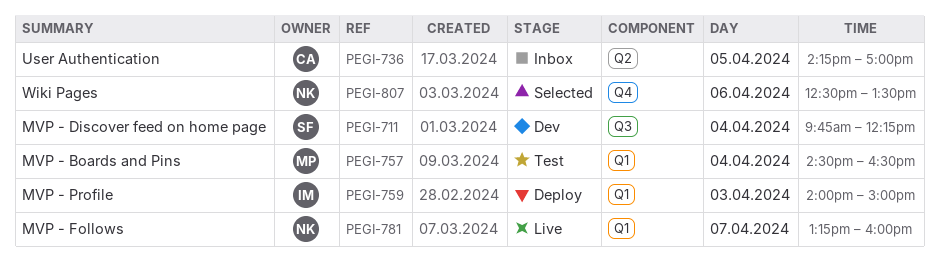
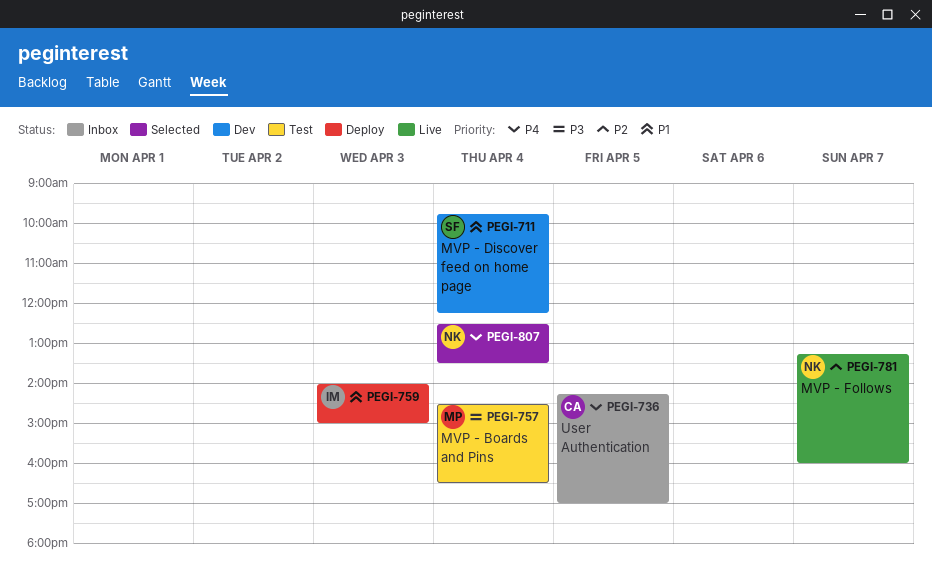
PEGI-807, day: Apr 6 -> Apr 4

